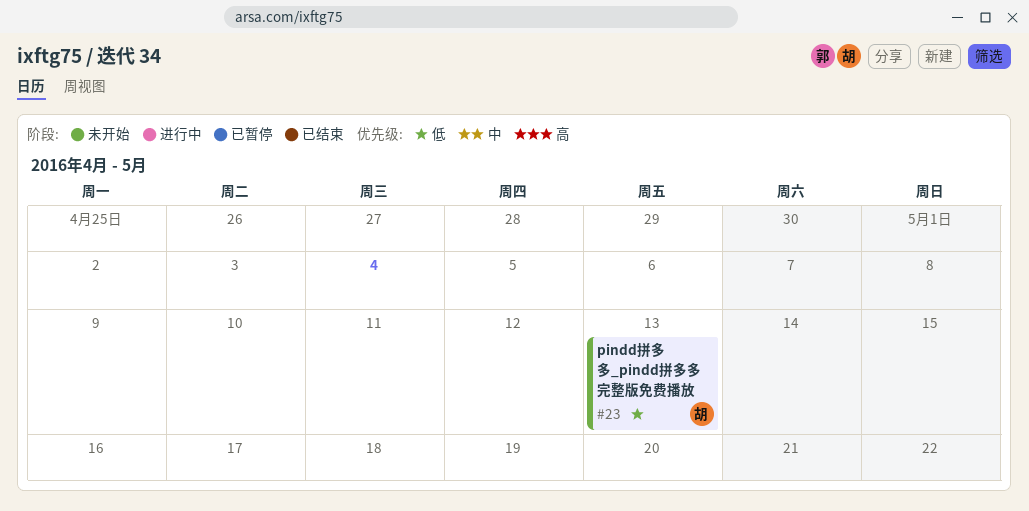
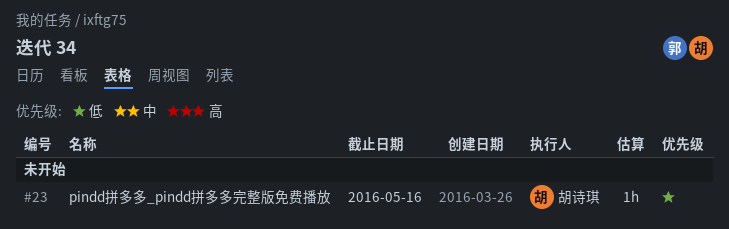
#23, due: May 13 -> May 16

